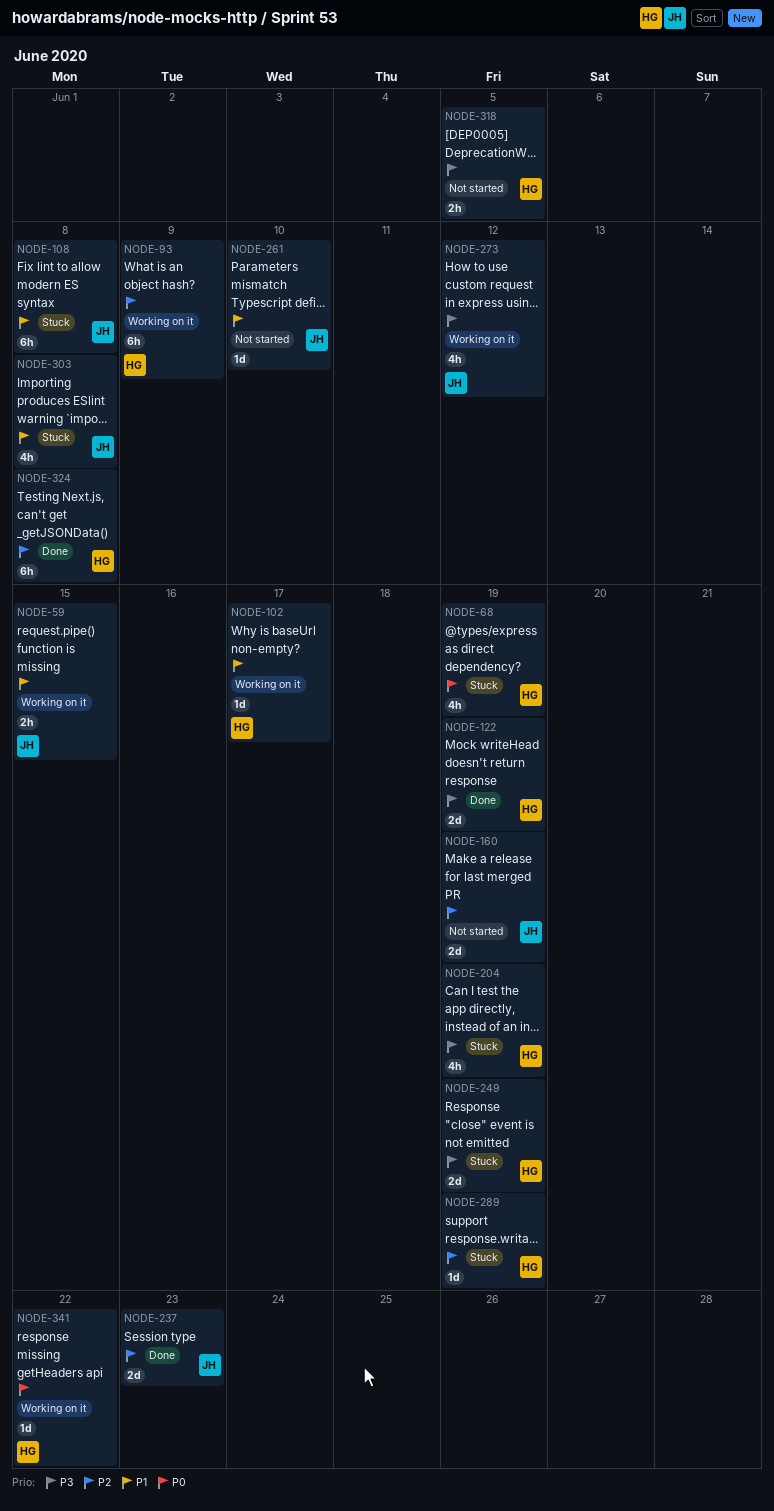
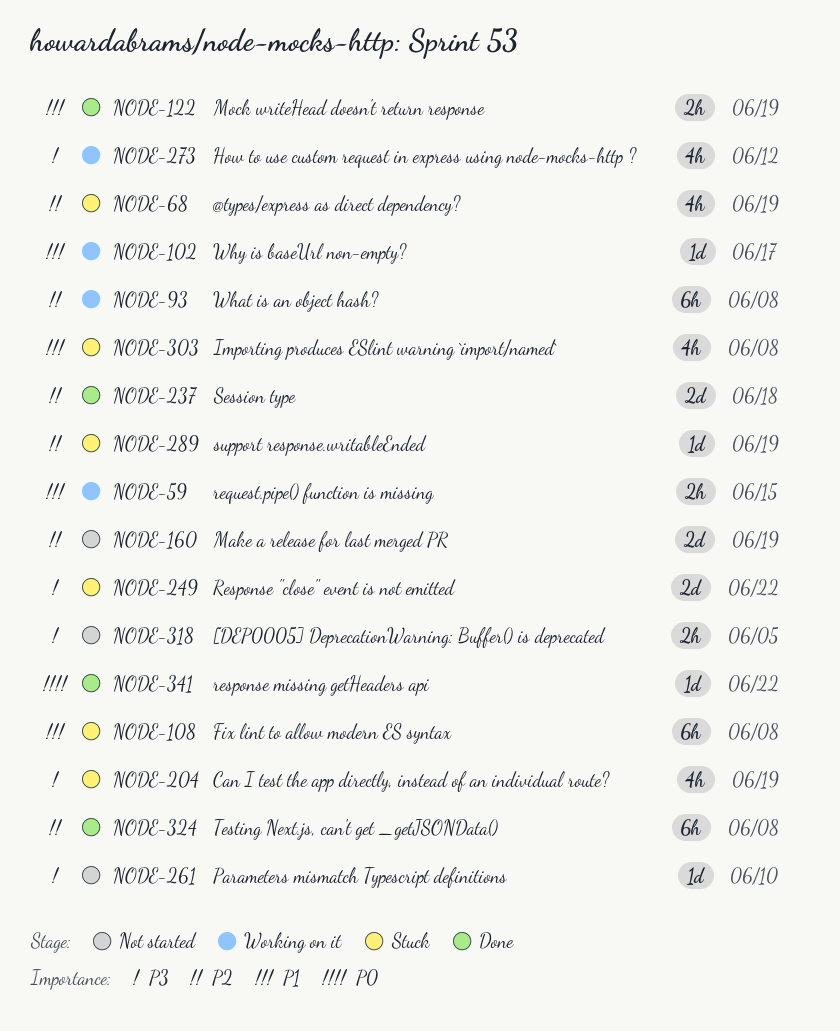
NODE-68, priority: P0 -> P2
NODE-93, due: Jun 9 -> Jun 8
NODE-122, priority: P3 -> P1
NODE-122, estimate: 2d -> 2h
NODE-237, due: Jun 23 -> Jun 18
NODE-249, due: Jun 19 -> Jun 22
NODE-261, priority: P1 -> P3
NODE-341, status: Working on it -> Done

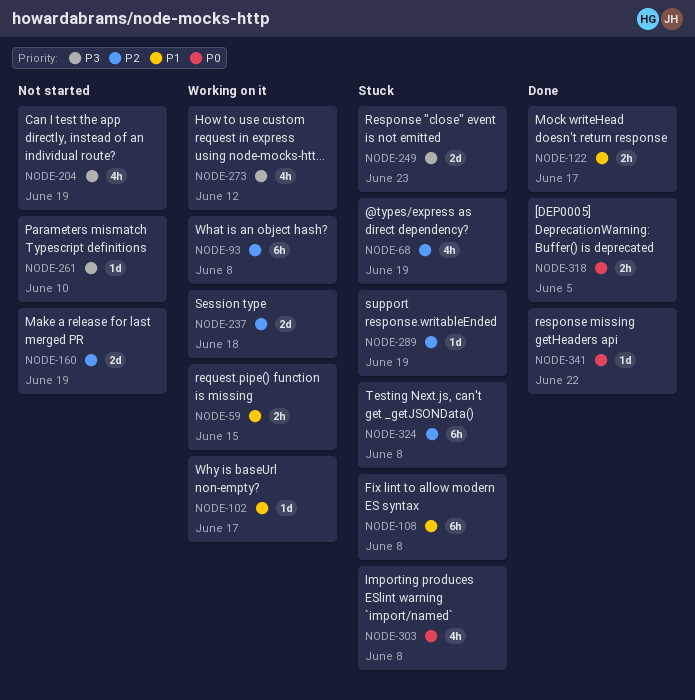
NODE-122, due: Jun 19 -> Jun 17
NODE-204, status: Stuck -> Not started
NODE-237, status: Done -> Working on it
NODE-249, due: Jun 22 -> Jun 23
NODE-303, priority: P1 -> P0
NODE-318, status: Not started -> Done
NODE-318, priority: P3 -> P0
NODE-324, status: Done -> Stuck

